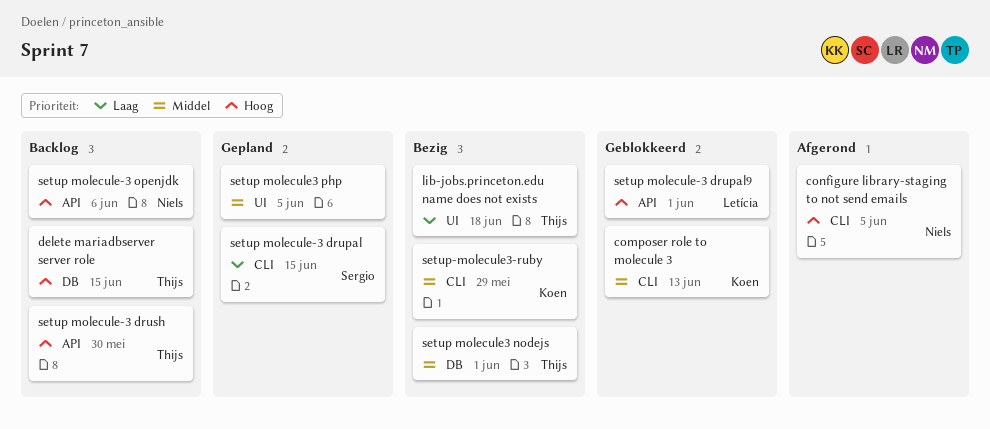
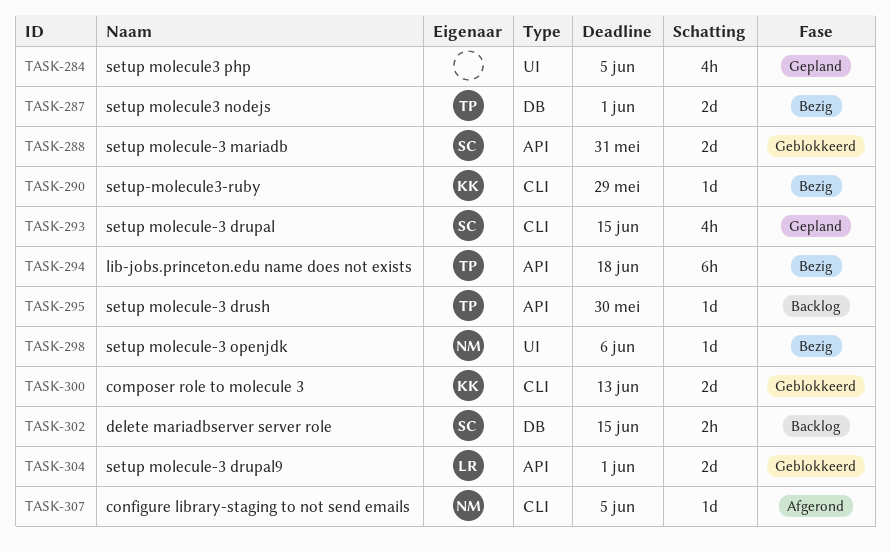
delete mariadbserver server role, owner: Thijs -> Sergio
lib-jobs.princeton.edu name does not exists, label: UI -> API
setup molecule-3 mariadb: none -> present
setup molecule-3 openjdk, status: Backlog -> Bezig
setup molecule-3 openjdk, label: API -> UI

